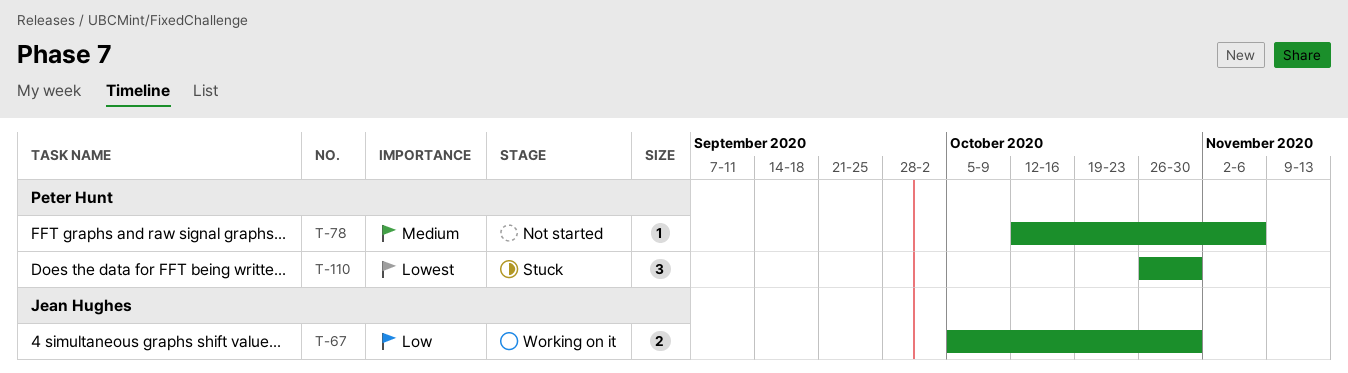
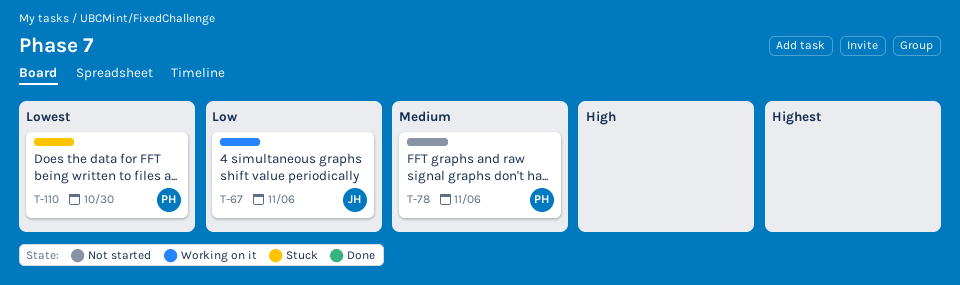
T-67, due: Oct 30 -> Nov 6

